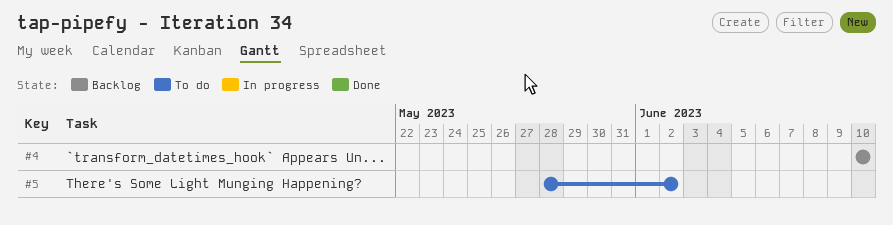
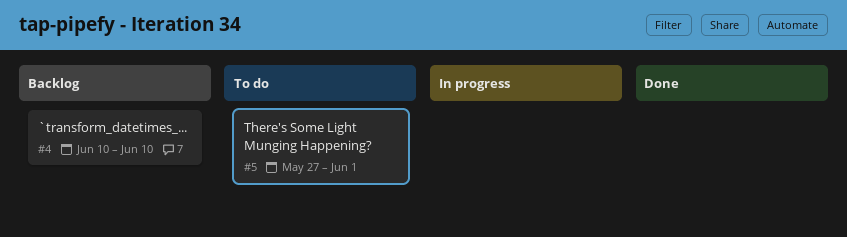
#5, start: May 28 -> May 27
#5, due: Jun 2 -> Jun 1

